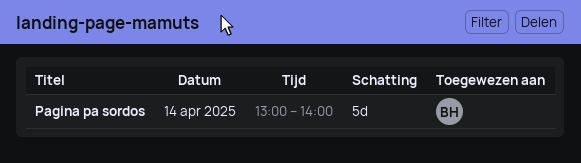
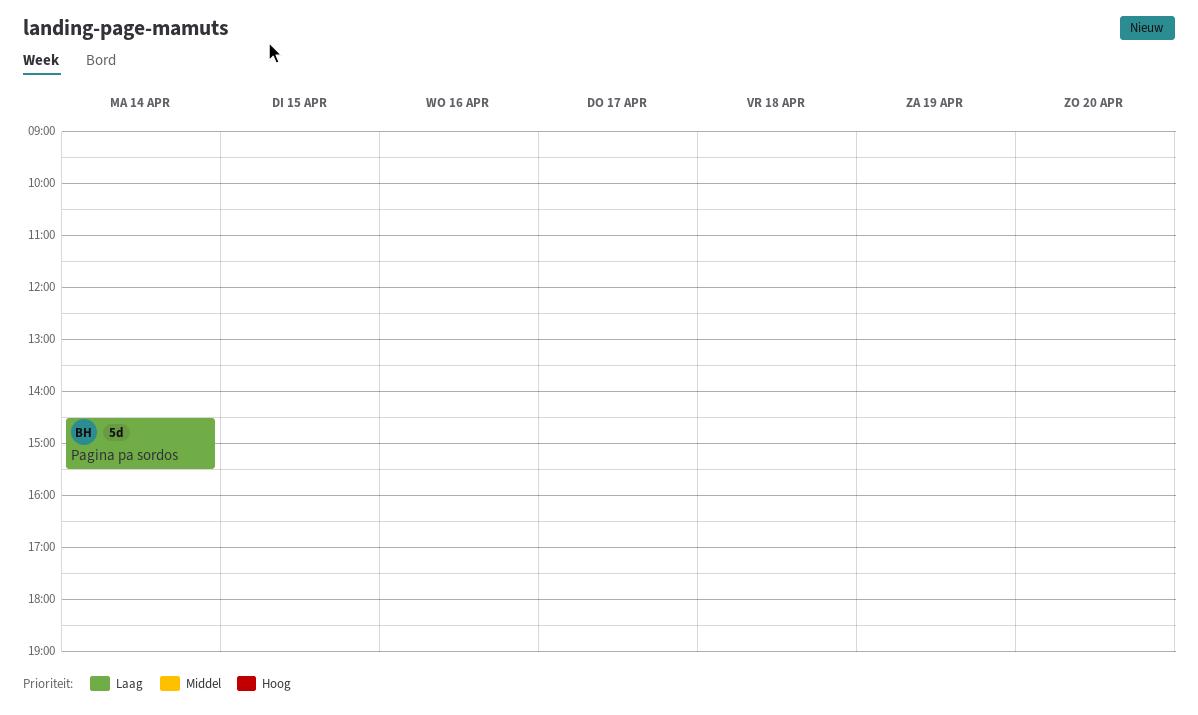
Pagina pa sordos, begins: 13:00 -> 14:30
Pagina pa sordos, ends: 14:00 -> 15:30

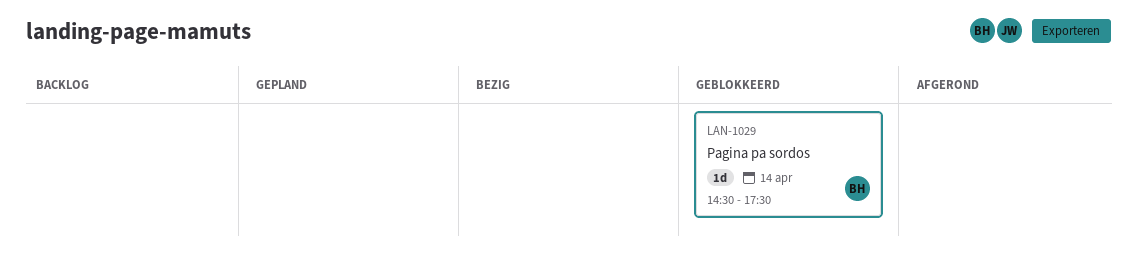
Pagina pa sordos, estimate: 5d -> 1d
Pagina pa sordos, ends: 15:30 -> 17:30

